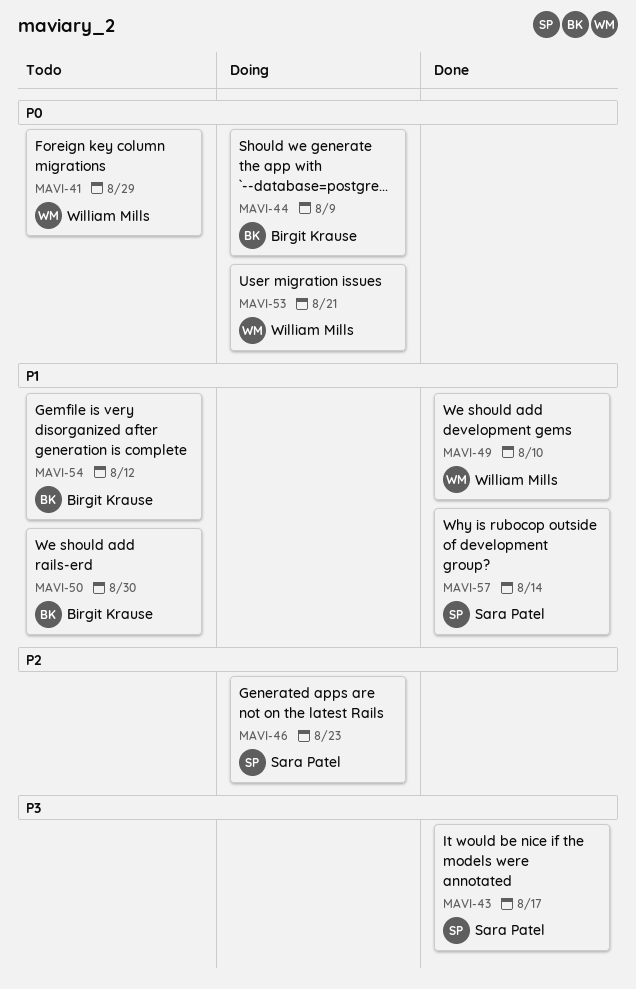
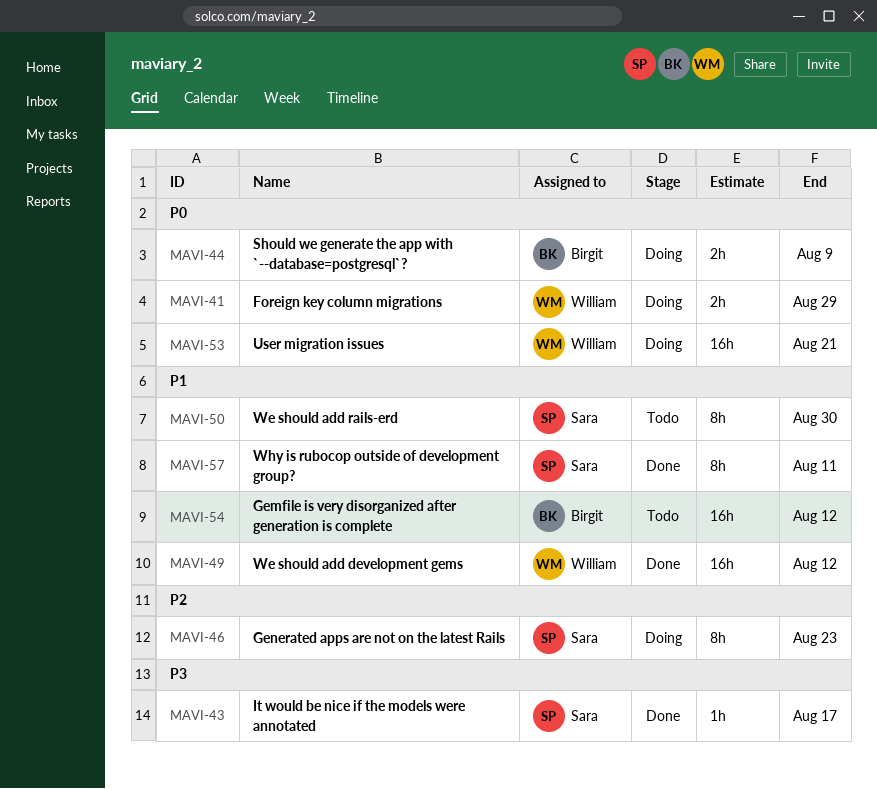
MAVI-41, status: Todo -> Doing
MAVI-49, due: Aug 10 -> Aug 12
MAVI-50, owner: Birgit Krause -> Sara Patel
MAVI-57, due: Aug 14 -> Aug 11

